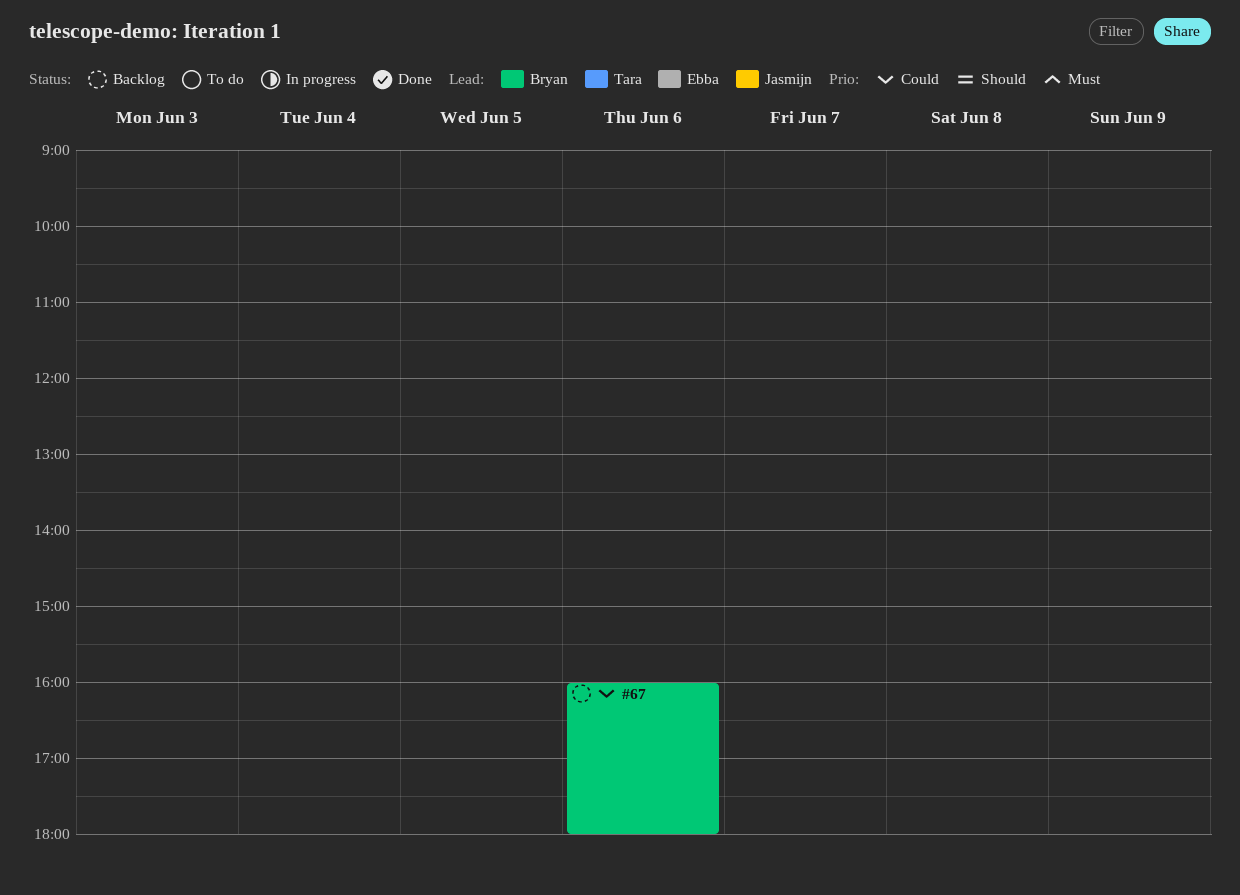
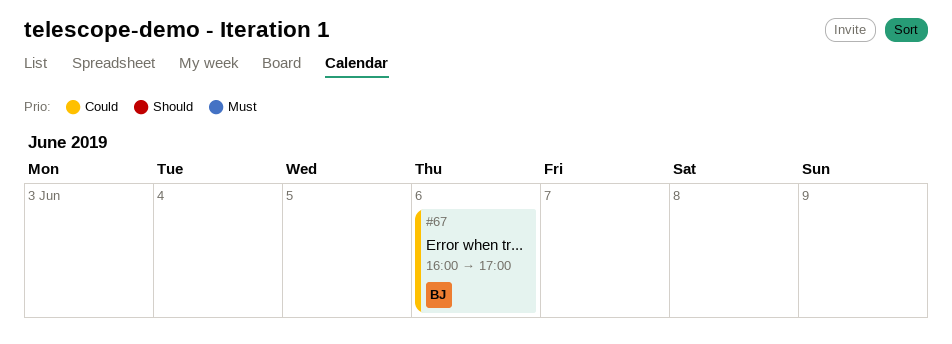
#67, ends: 18:00 -> 17:00

